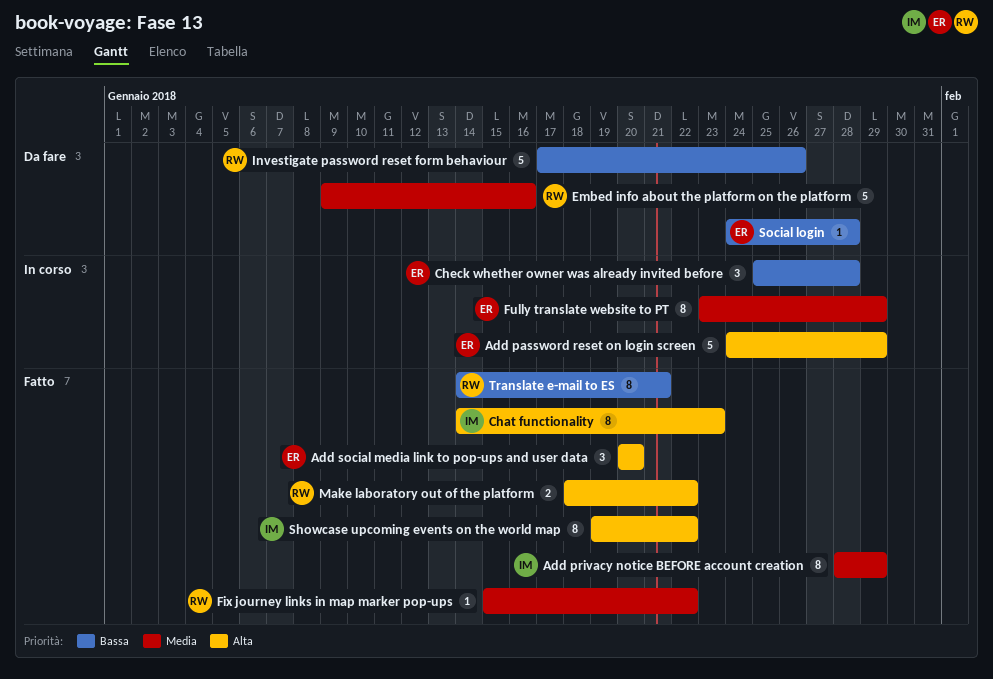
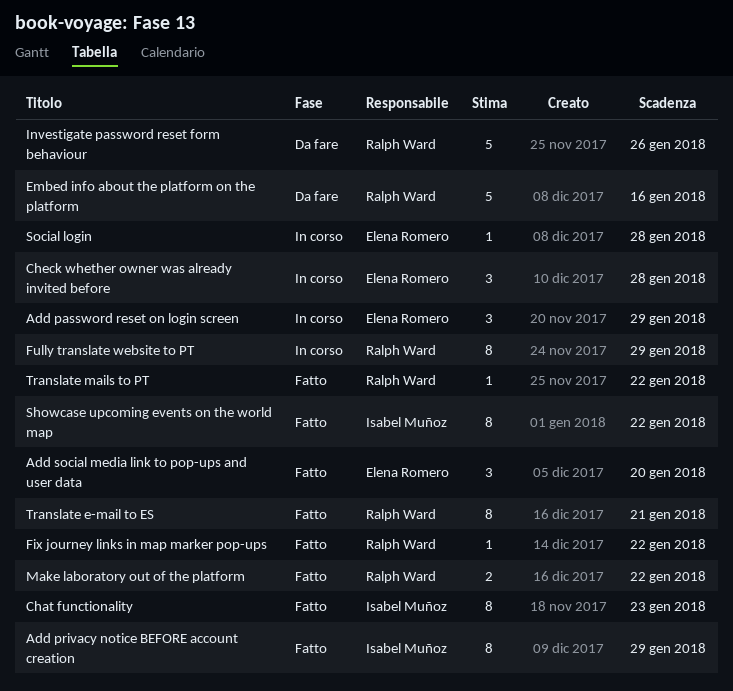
Add password reset on login screen, estimate: 5 -> 3
Fully translate website to PT, owner: Elena Romero -> Ralph Ward
Social login, status: Da fare -> In corso
Translate mails to PT: none -> present

